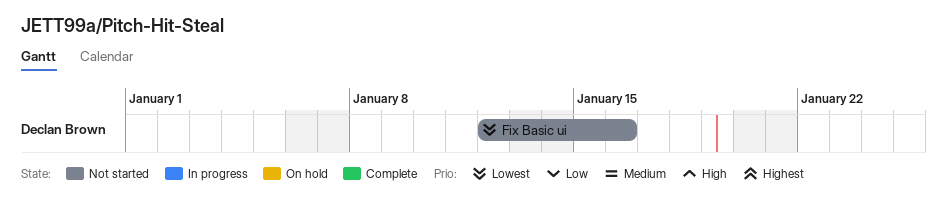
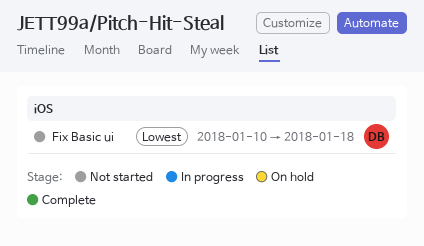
Fix Basic ui, start: Jan 12 -> Jan 10
Fix Basic ui, due: Jan 16 -> Jan 18

